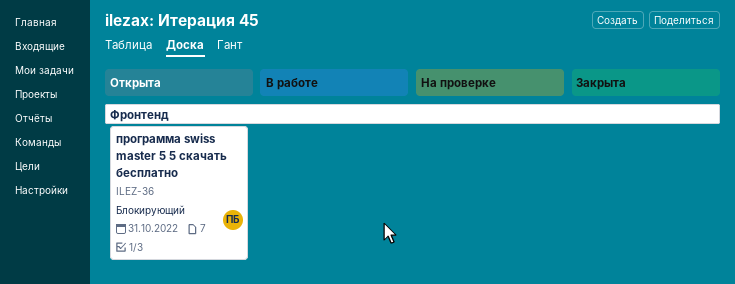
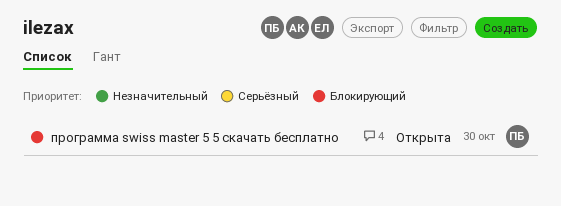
программа swiss master 5 5 скачать бесплатно, due: Oct 31 -> Oct 30

